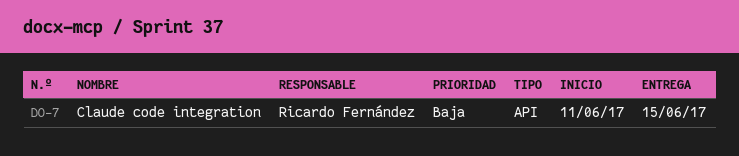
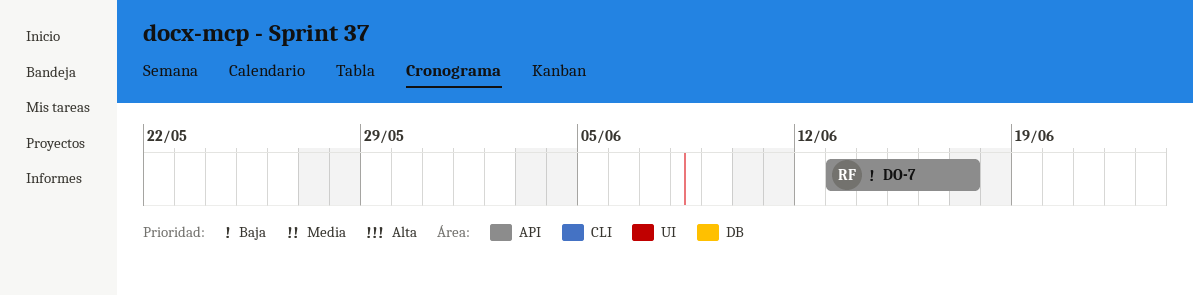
DO-7, start: Jun 11 -> Jun 13
DO-7, due: Jun 15 -> Jun 17

